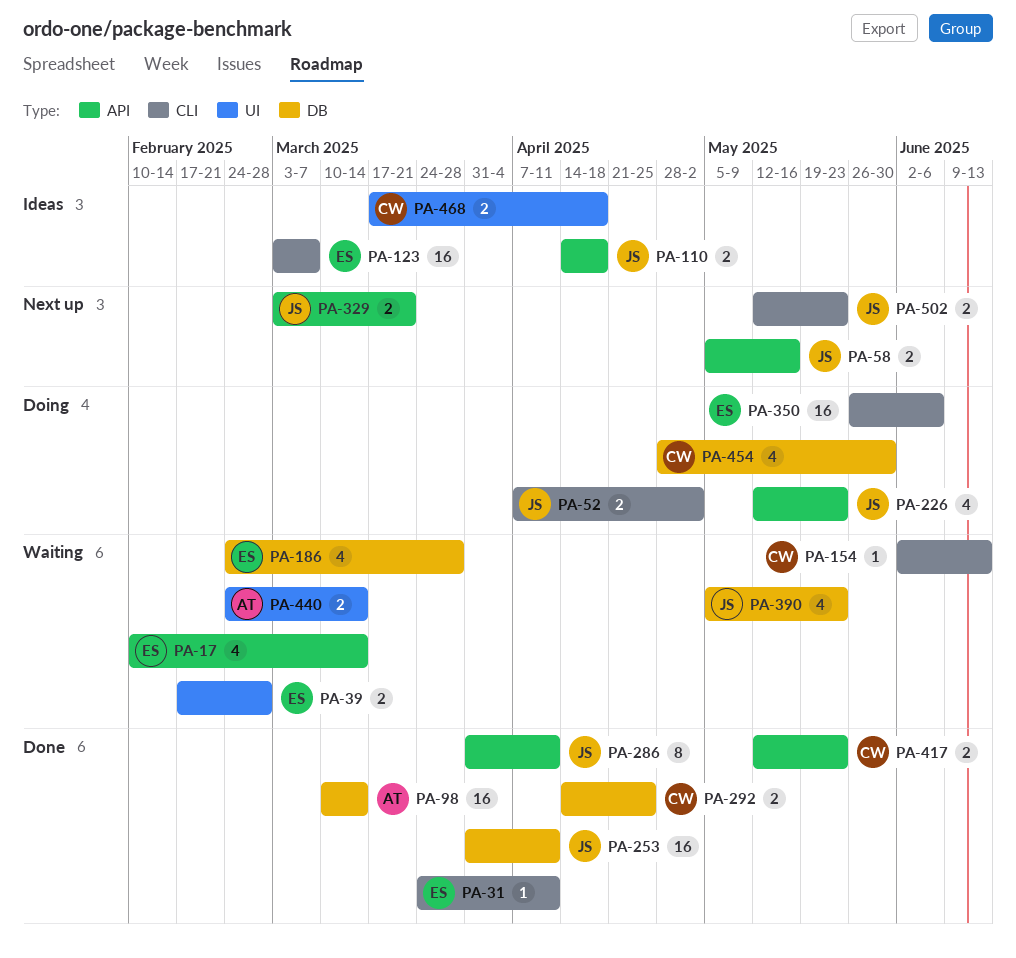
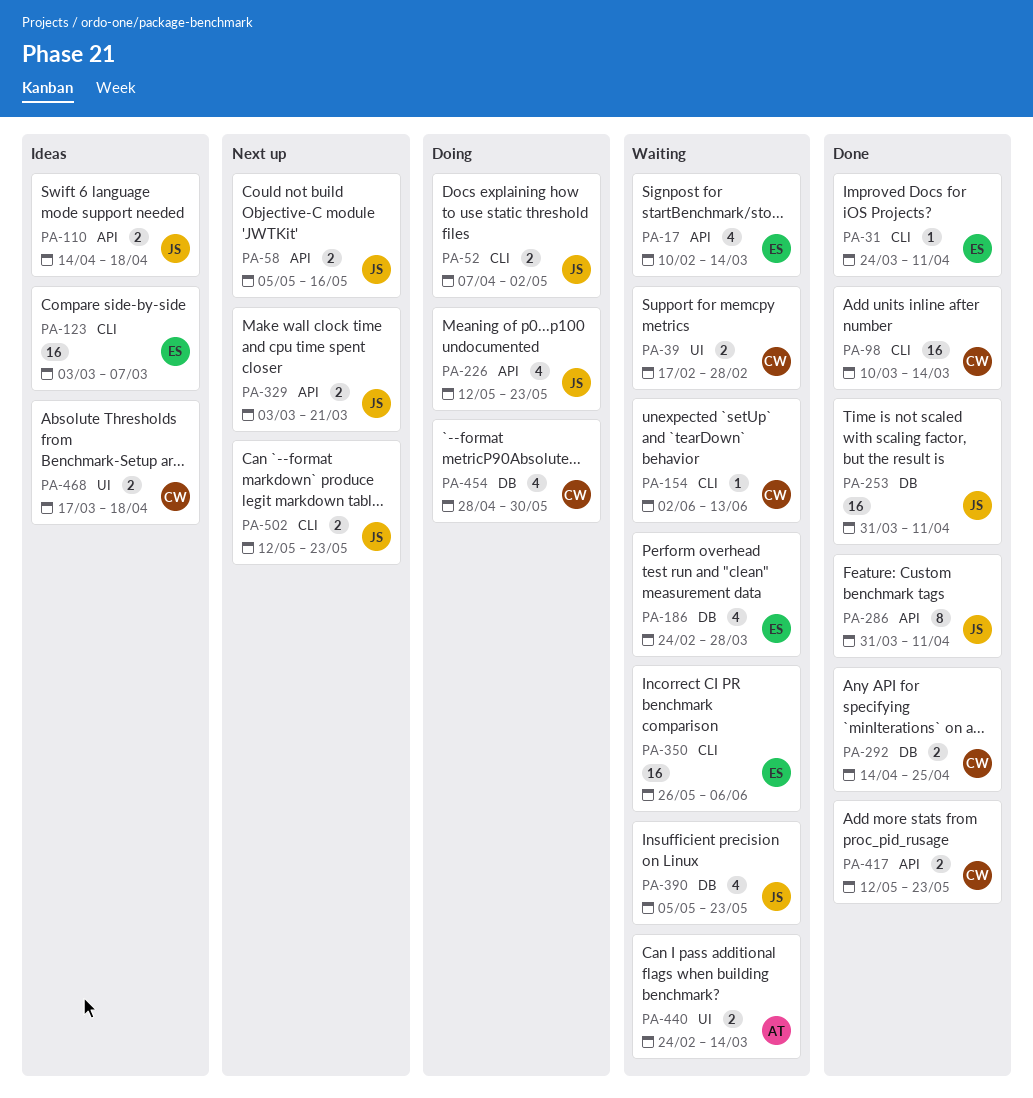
PA-39, owner: ES -> CW
PA-98, owner: AT -> CW
PA-98, label: DB -> CLI
PA-350, status: Doing -> Waiting

